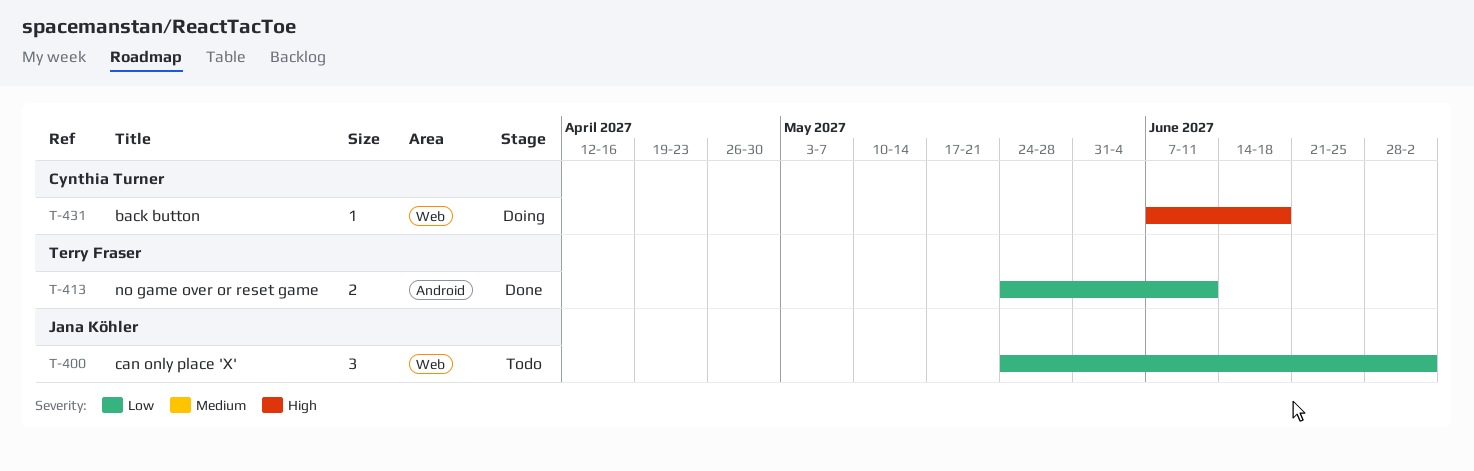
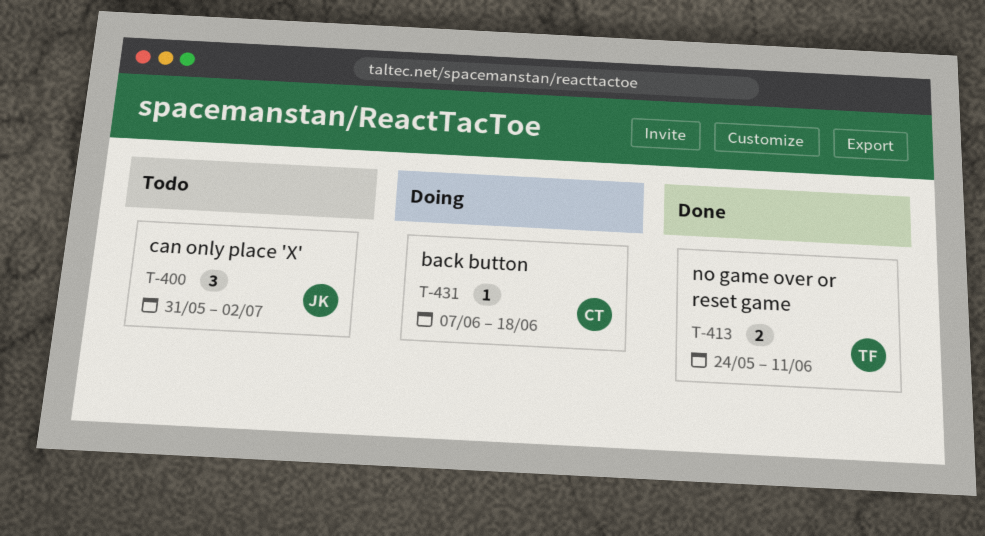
T-400, start: May 24 -> May 31

